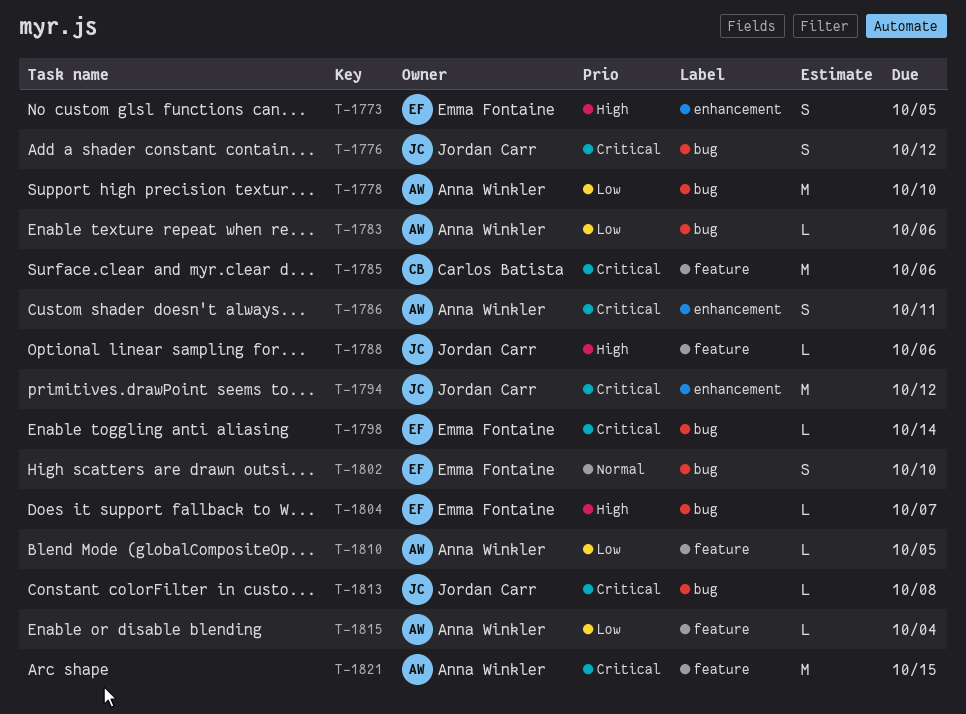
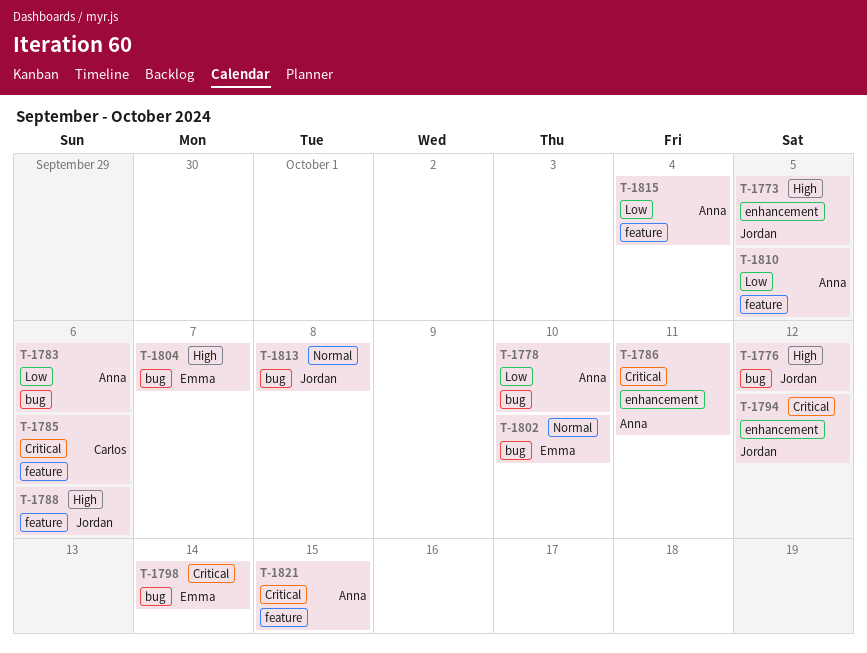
T-1773, owner: Emma Fontaine -> Jordan Carr
T-1776, priority: Critical -> High
T-1813, priority: Critical -> Normal

